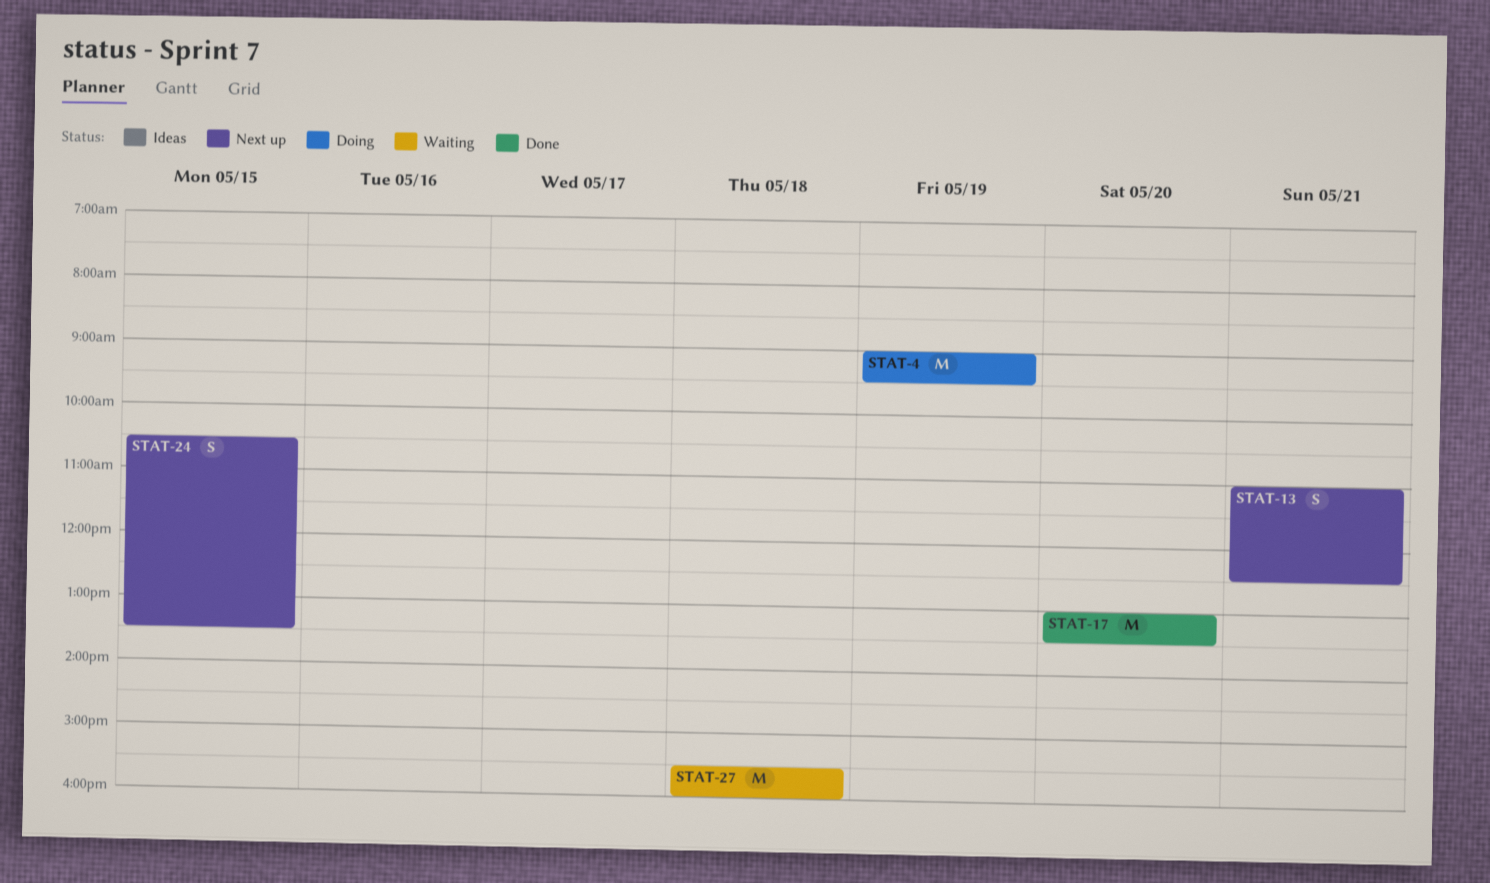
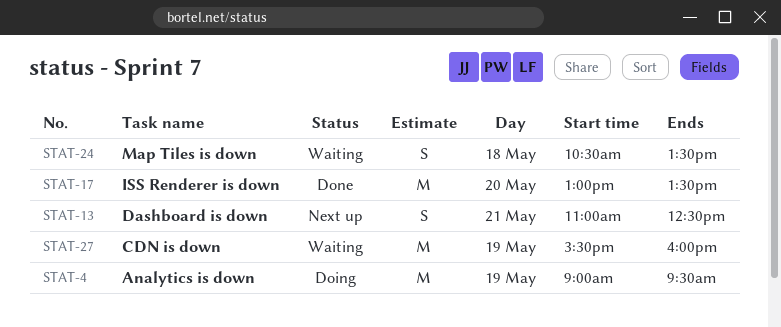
STAT-24, status: Next up -> Waiting
STAT-24, day: May 15 -> May 18
STAT-27, day: May 18 -> May 19

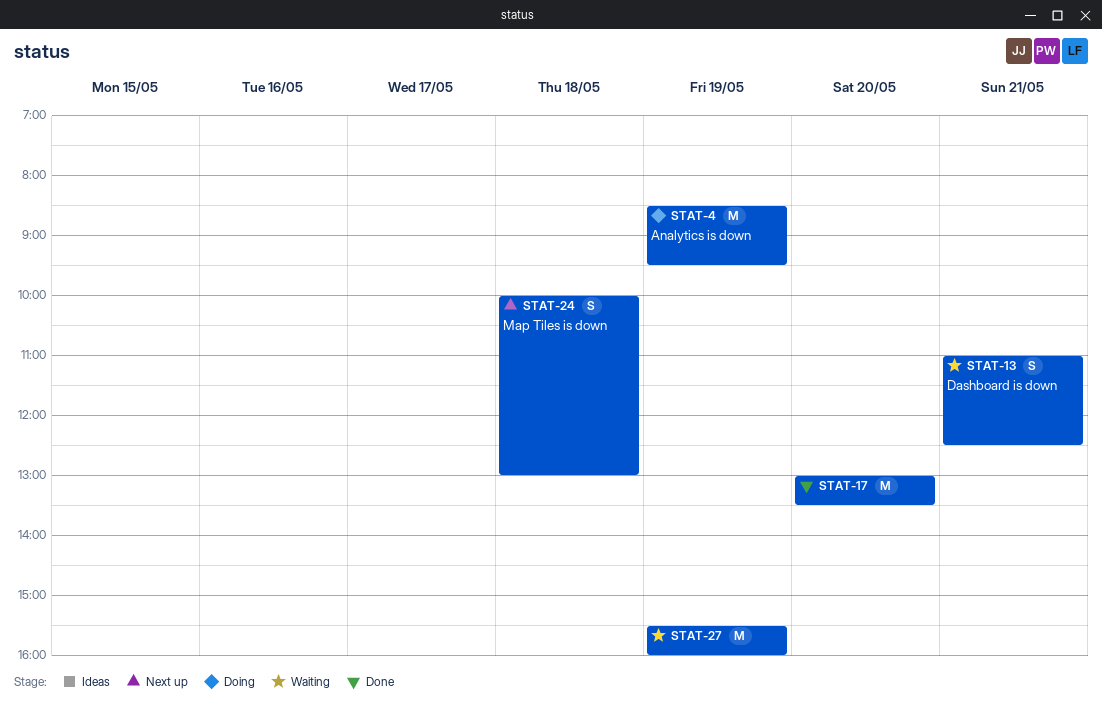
STAT-4, begins: 09:00 -> 08:30
STAT-13, status: Next up -> Waiting
STAT-24, status: Waiting -> Next up
STAT-24, begins: 10:30 -> 10:00
STAT-24, ends: 13:30 -> 13:00

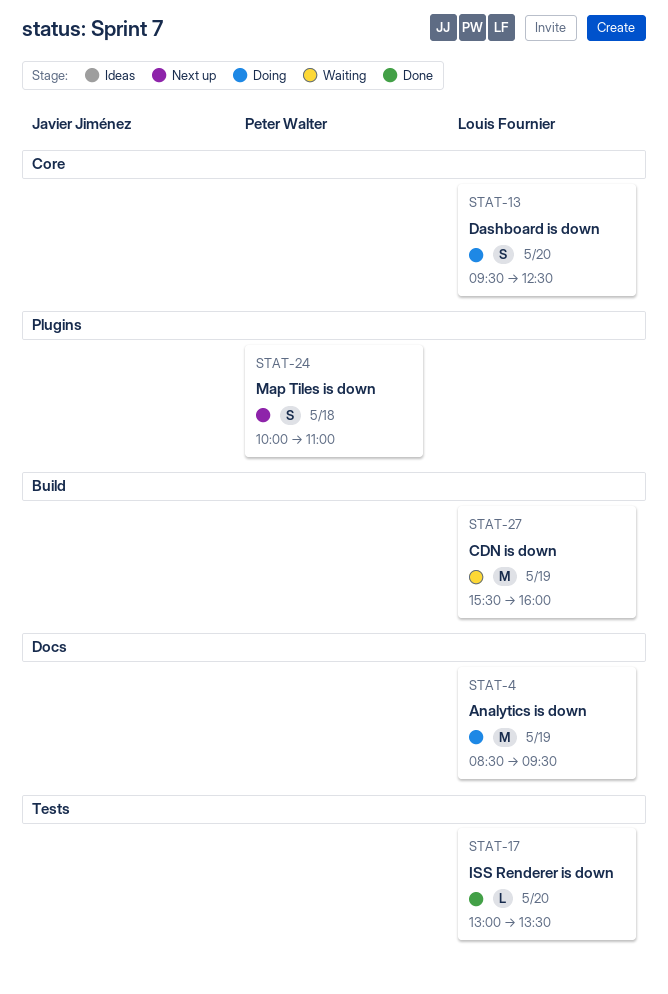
STAT-13, status: Waiting -> Doing
STAT-13, day: May 21 -> May 20
STAT-13, begins: 11:00 -> 09:30
STAT-17, estimate: M -> L
STAT-24, ends: 13:00 -> 11:00

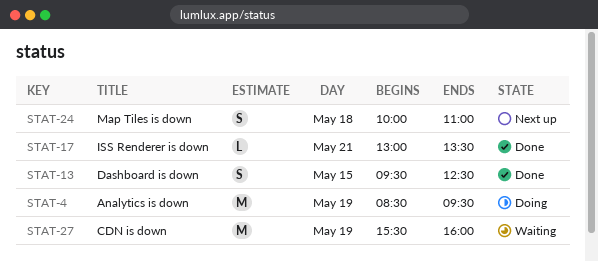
STAT-13, status: Doing -> Done
STAT-13, day: May 20 -> May 15
STAT-17, day: May 20 -> May 21

